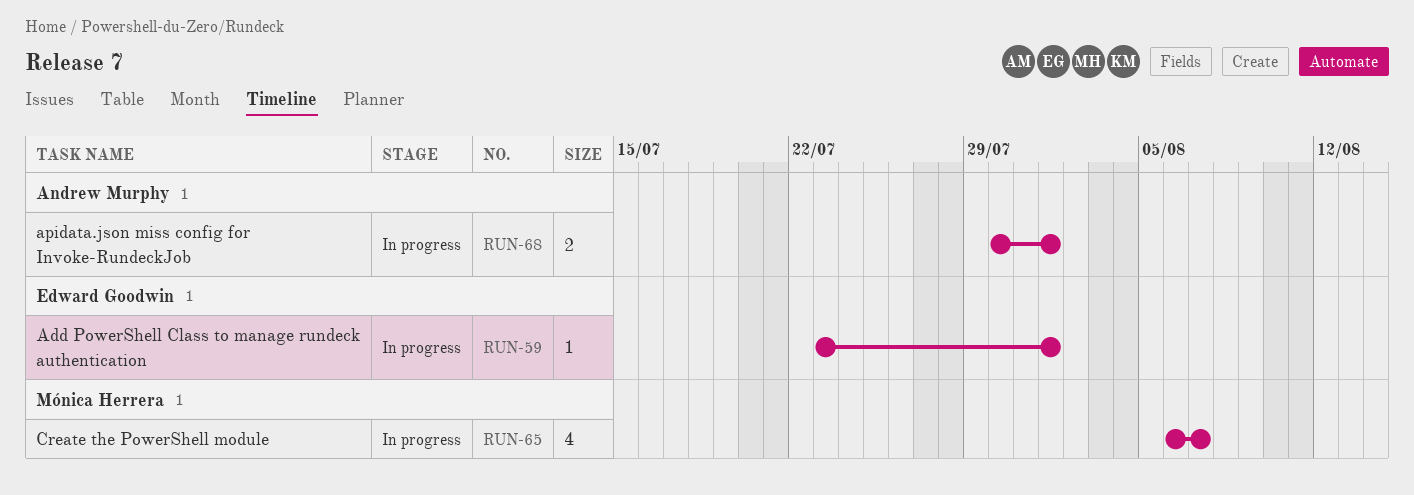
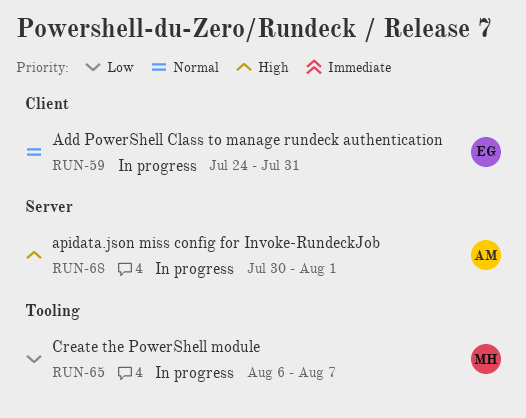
RUN-59, start: Jul 23 -> Jul 24
RUN-59, due: Aug 1 -> Jul 31

